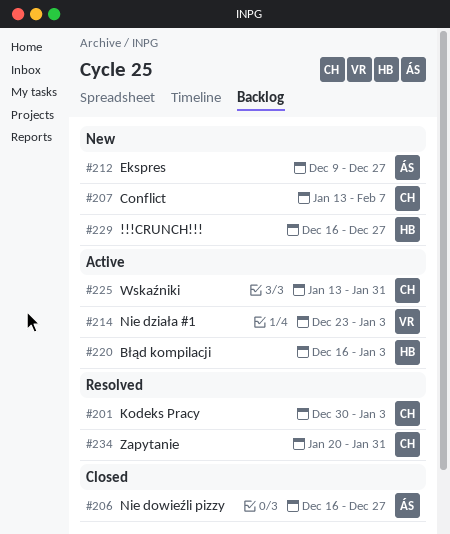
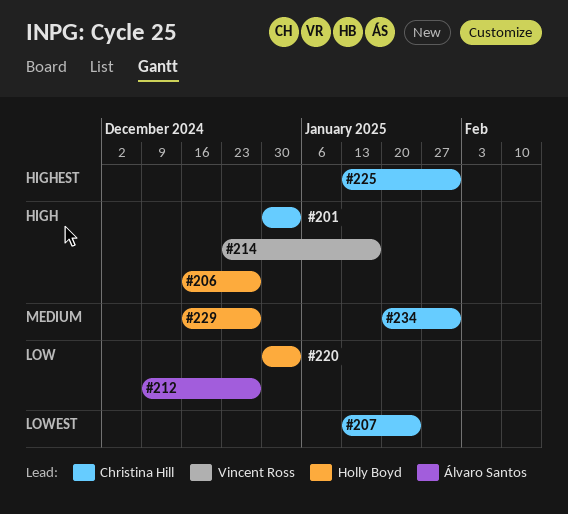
#206, owner: Álvaro Santos -> Holly Boyd
#207, due: Feb 7 -> Jan 24
#214, due: Jan 3 -> Jan 17
#220, start: Dec 16 -> Dec 30

